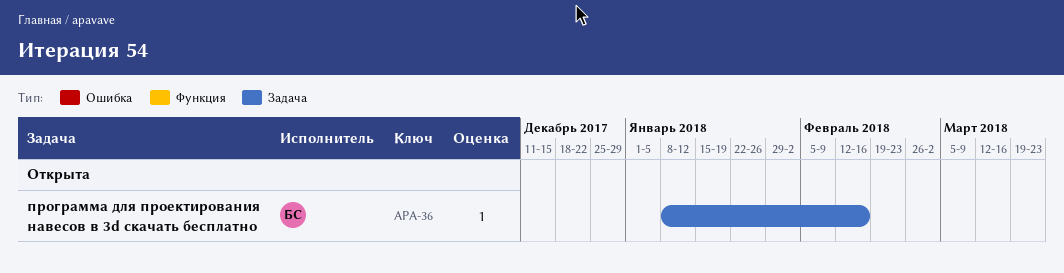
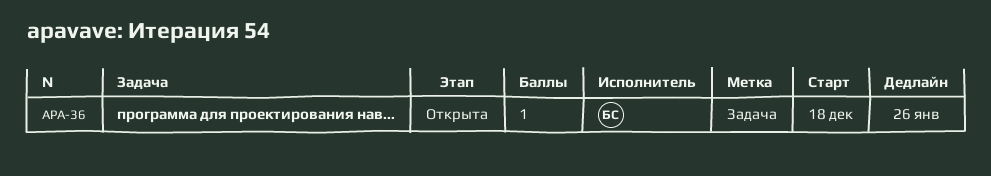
APA-36, start: Jan 8 -> Dec 18
APA-36, due: Feb 16 -> Jan 26

